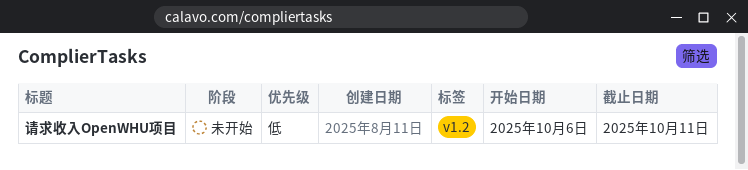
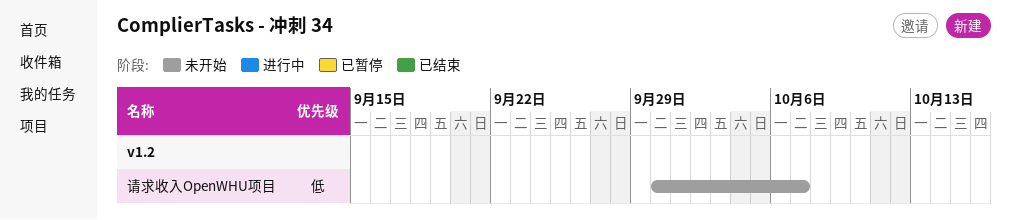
请求收入OpenWHU项目, start: Oct 6 -> Sep 30
请求收入OpenWHU项目, due: Oct 11 -> Oct 7

